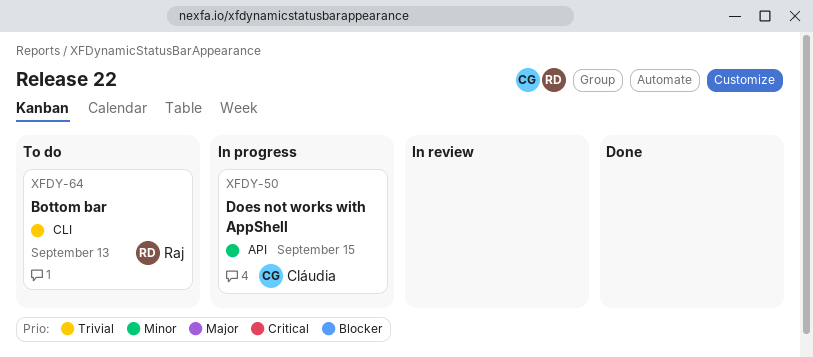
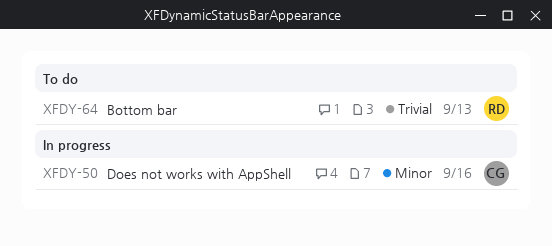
XFDY-50, due: Sep 15 -> Sep 16

